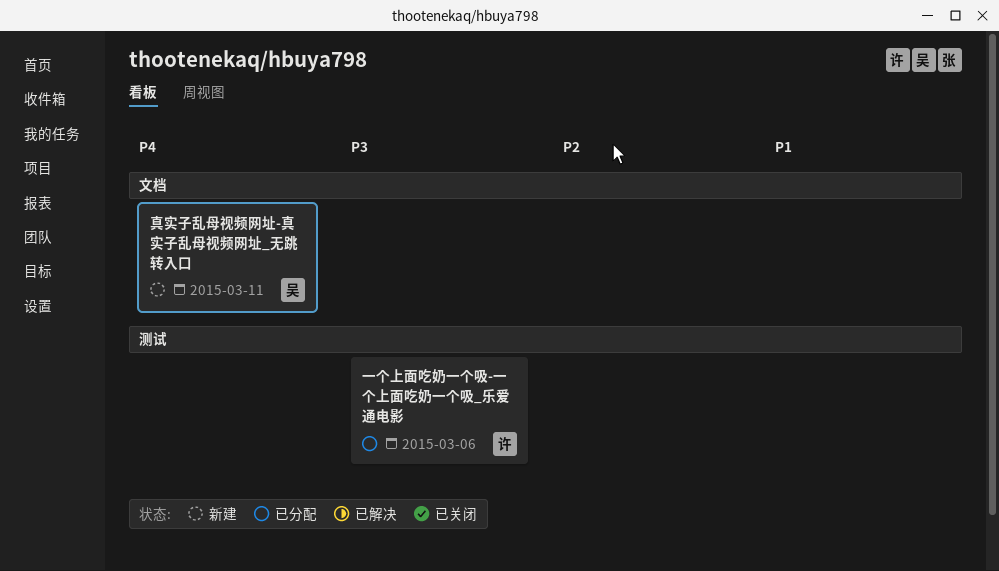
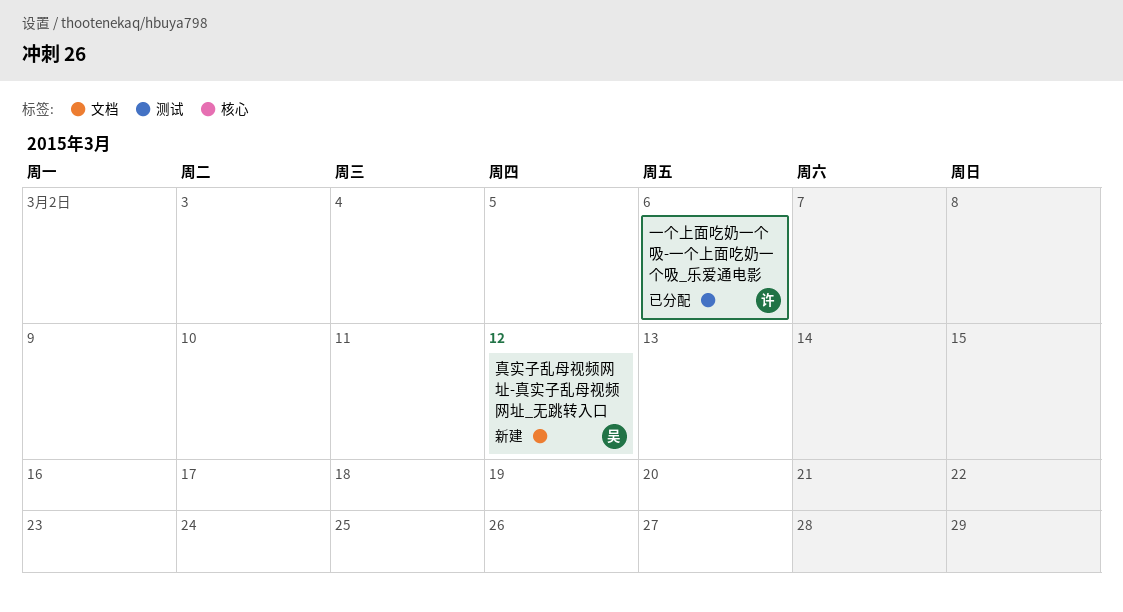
真实子乱母视频网址-真实子乱母视频网址_无跳转入口, due: Mar 11 -> Mar 12

